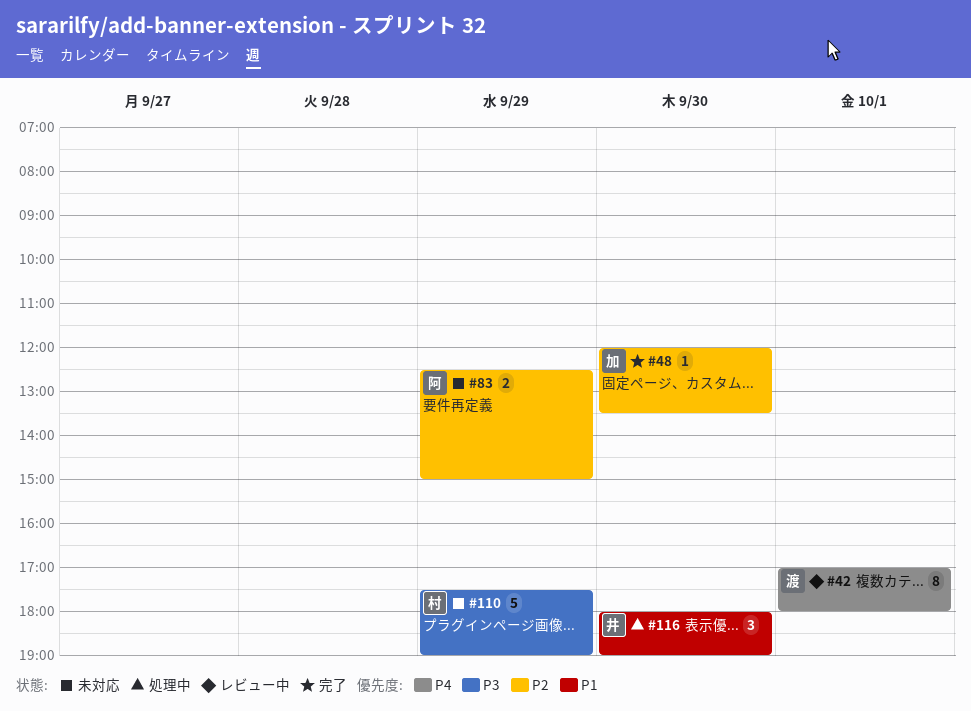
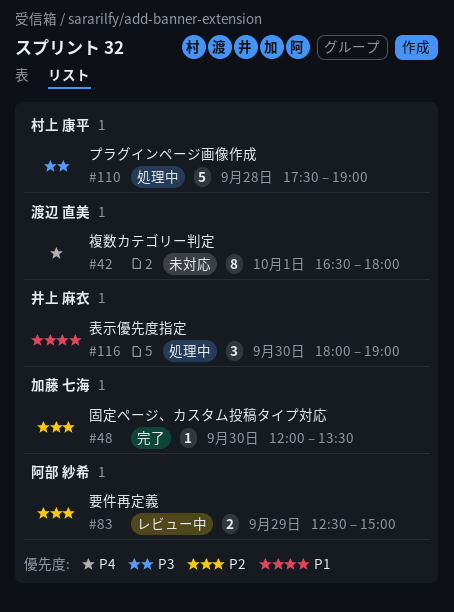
#42, status: レビュー中 -> 未対応
#42, begins: 17:00 -> 16:30
#83, status: 未対応 -> レビュー中
#110, status: 未対応 -> 処理中
#110, day: Sep 29 -> Sep 28

